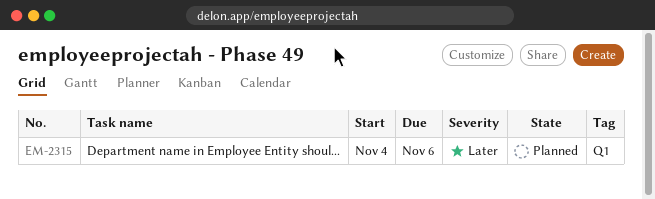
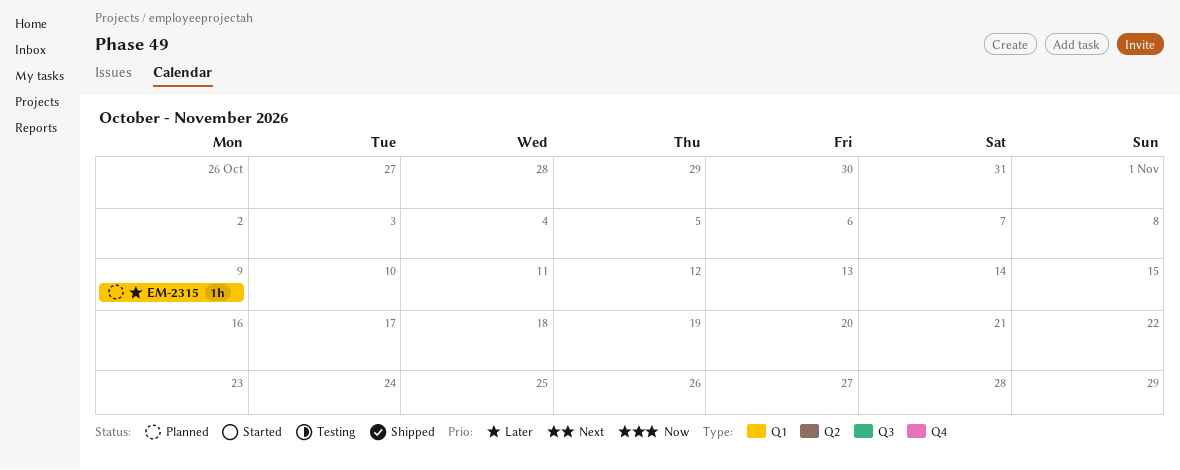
EM-2315, start: Nov 4 -> Nov 9
EM-2315, due: Nov 6 -> Nov 9

